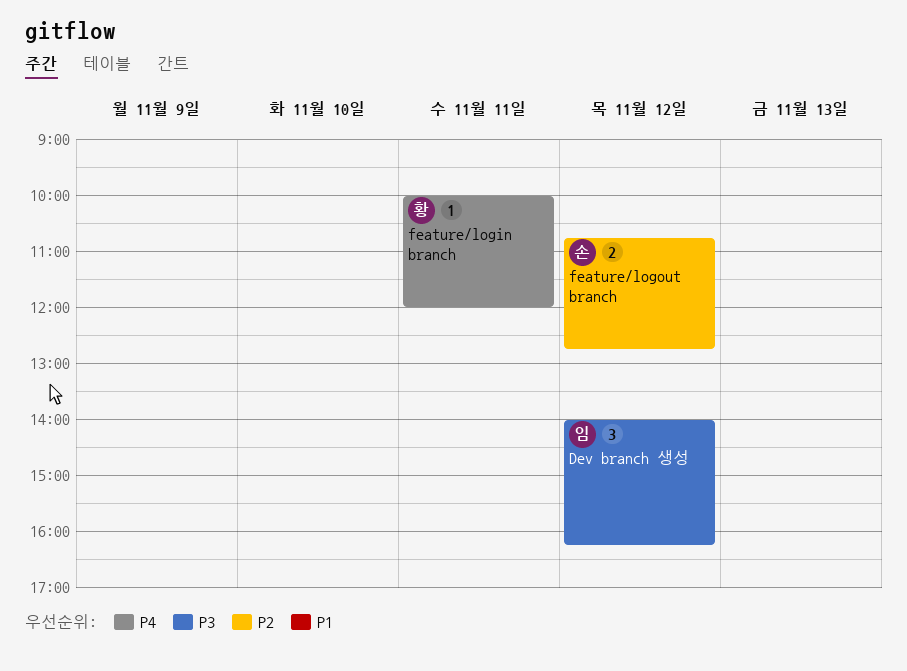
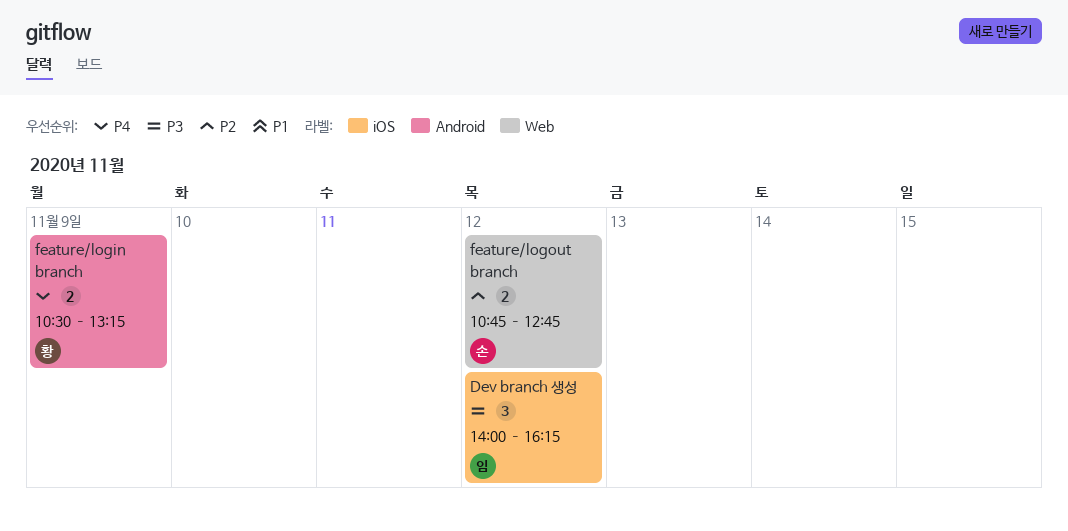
feature/login branch, estimate: 1 -> 2
feature/login branch, day: Nov 11 -> Nov 9
feature/login branch, begins: 10:00 -> 10:30
feature/login branch, ends: 12:00 -> 13:15

